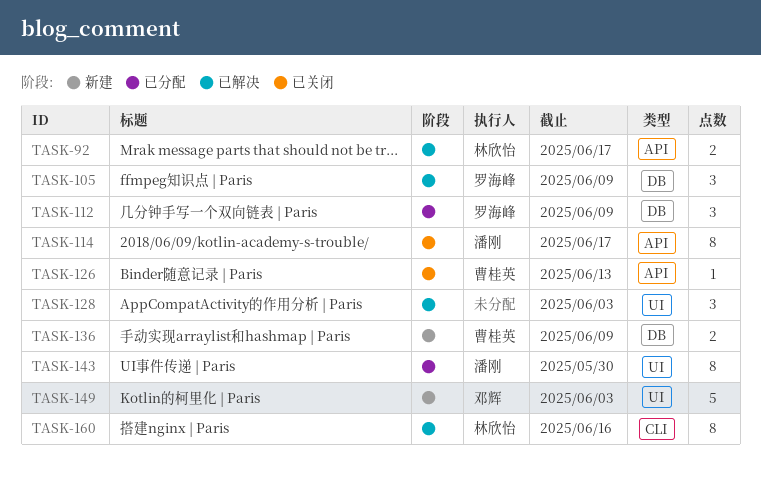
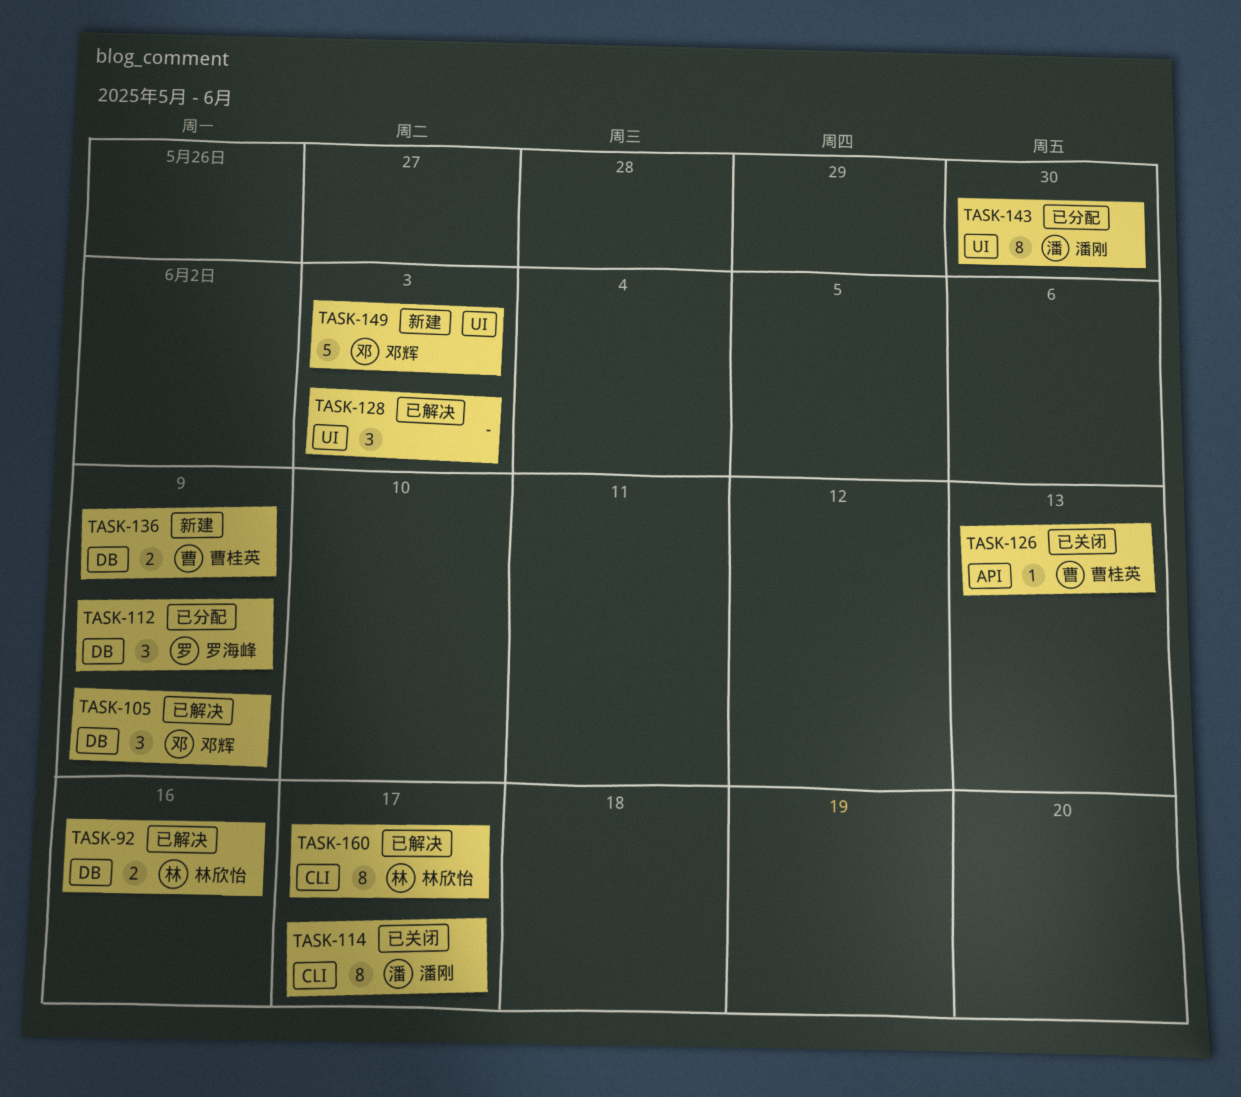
TASK-92, label: API -> DB
TASK-92, due: Jun 17 -> Jun 16
TASK-105, owner: 罗海峰 -> 邓辉
TASK-114, label: API -> CLI
TASK-160, due: Jun 16 -> Jun 17

